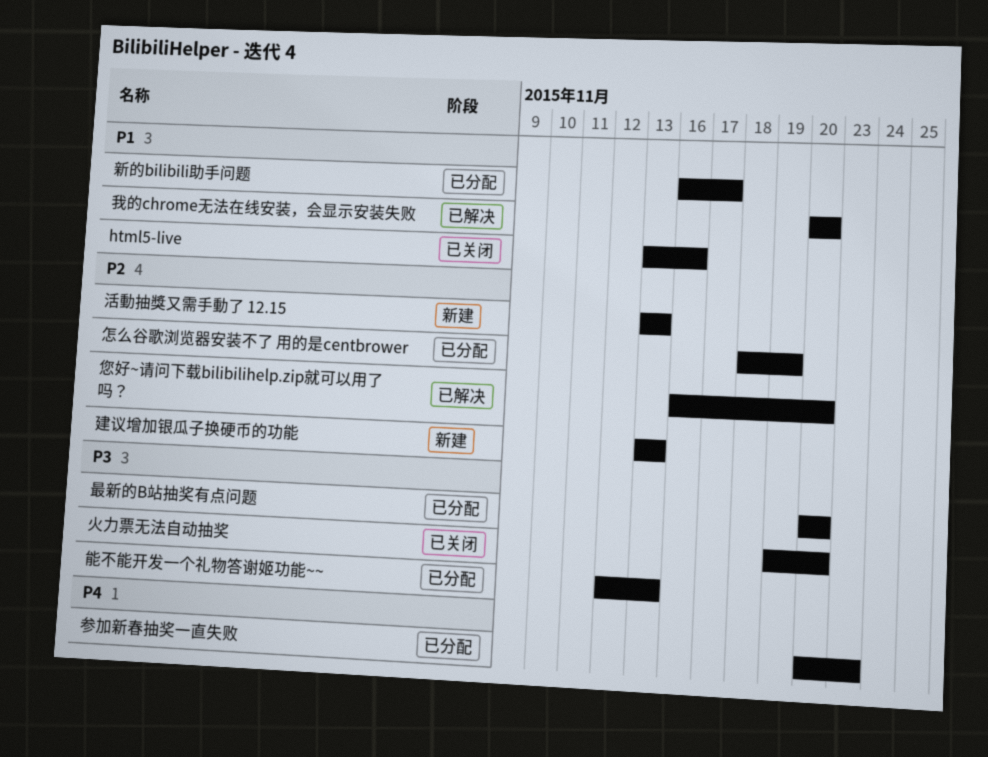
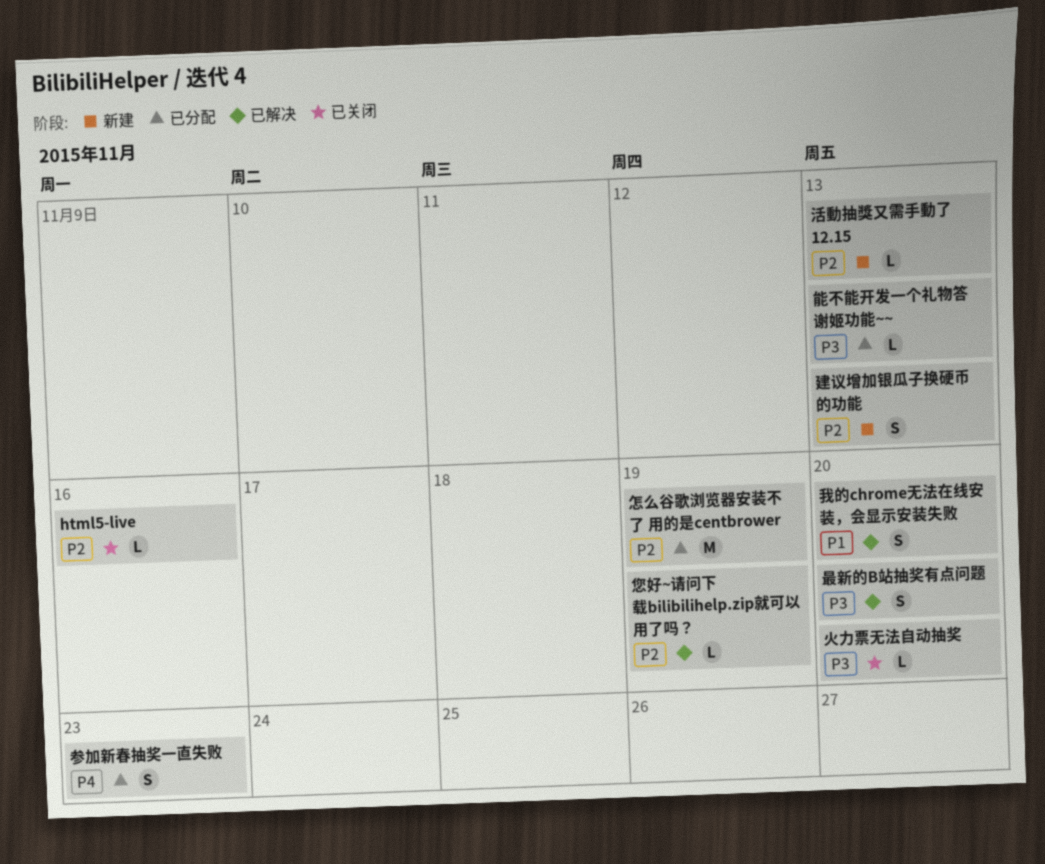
html5-live, priority: P1 -> P2
您好~请问下载bilibilihelp.zip就可以用了吗？, due: Nov 20 -> Nov 19
新的bilibili助手问题: present -> none
最新的B站抽奖有点问题, status: 已分配 -> 已解决

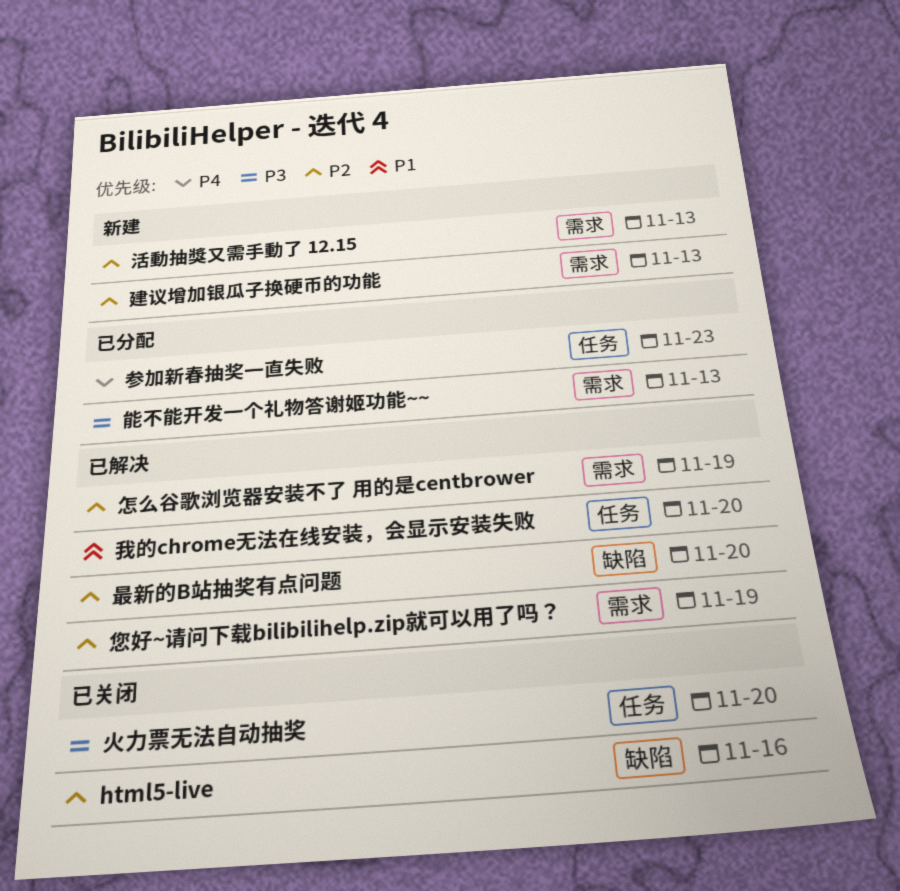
怎么谷歌浏览器安装不了 用的是centbrower, status: 已分配 -> 已解决
最新的B站抽奖有点问题, priority: P3 -> P2

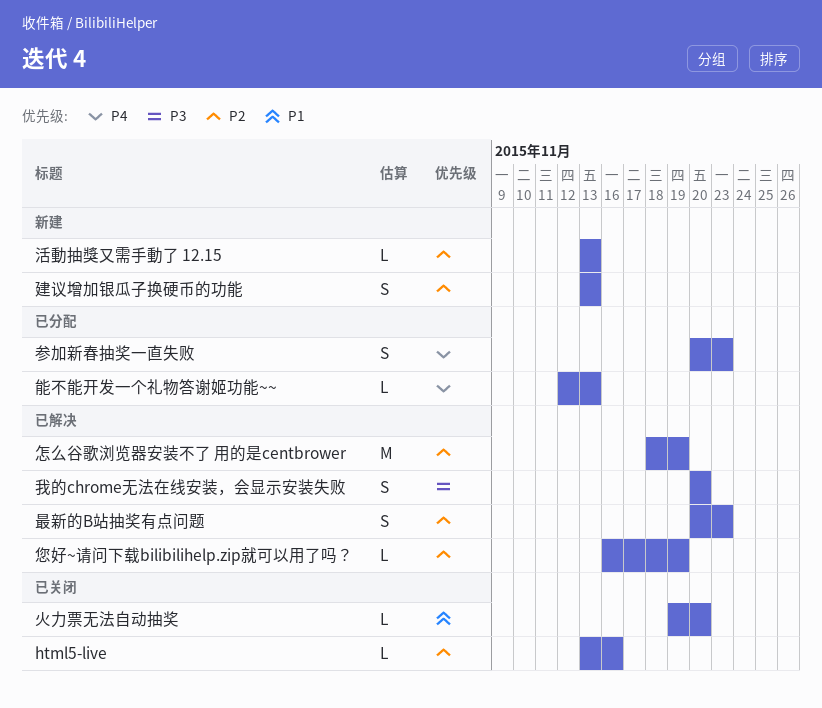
我的chrome无法在线安装，会显示安装失败, priority: P1 -> P3
最新的B站抽奖有点问题, due: Nov 20 -> Nov 23
火力票无法自动抽奖, priority: P3 -> P1
能不能开发一个礼物答谢姬功能~~, priority: P3 -> P4

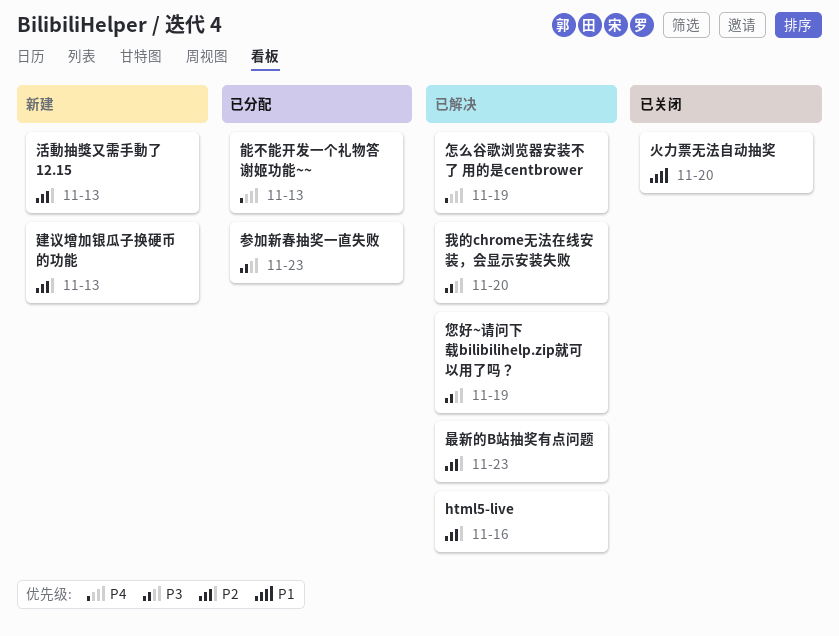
html5-live, status: 已关闭 -> 已解决
参加新春抽奖一直失败, priority: P4 -> P3
怎么谷歌浏览器安装不了 用的是centbrower, priority: P2 -> P4
您好~请问下载bilibilihelp.zip就可以用了吗？, priority: P2 -> P3

